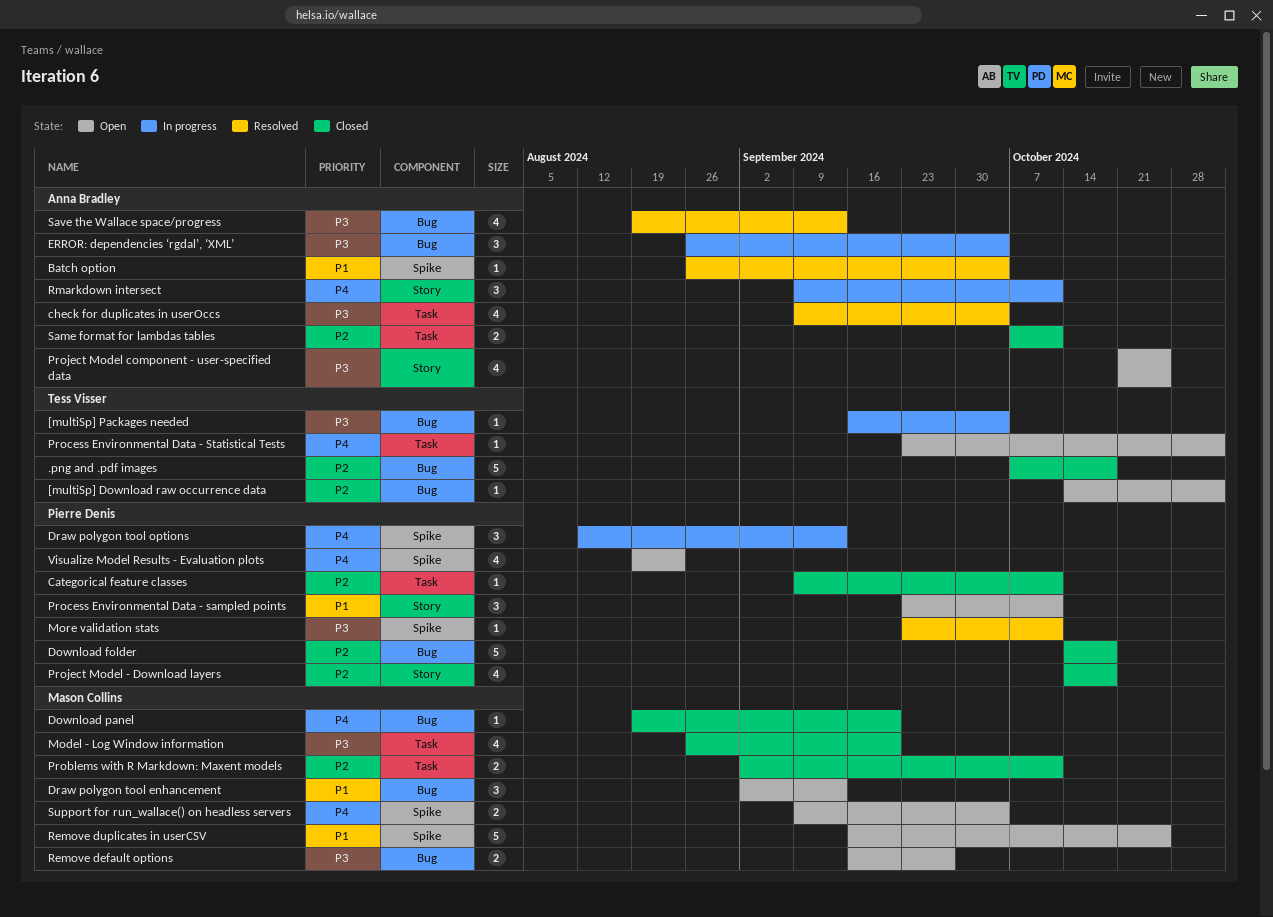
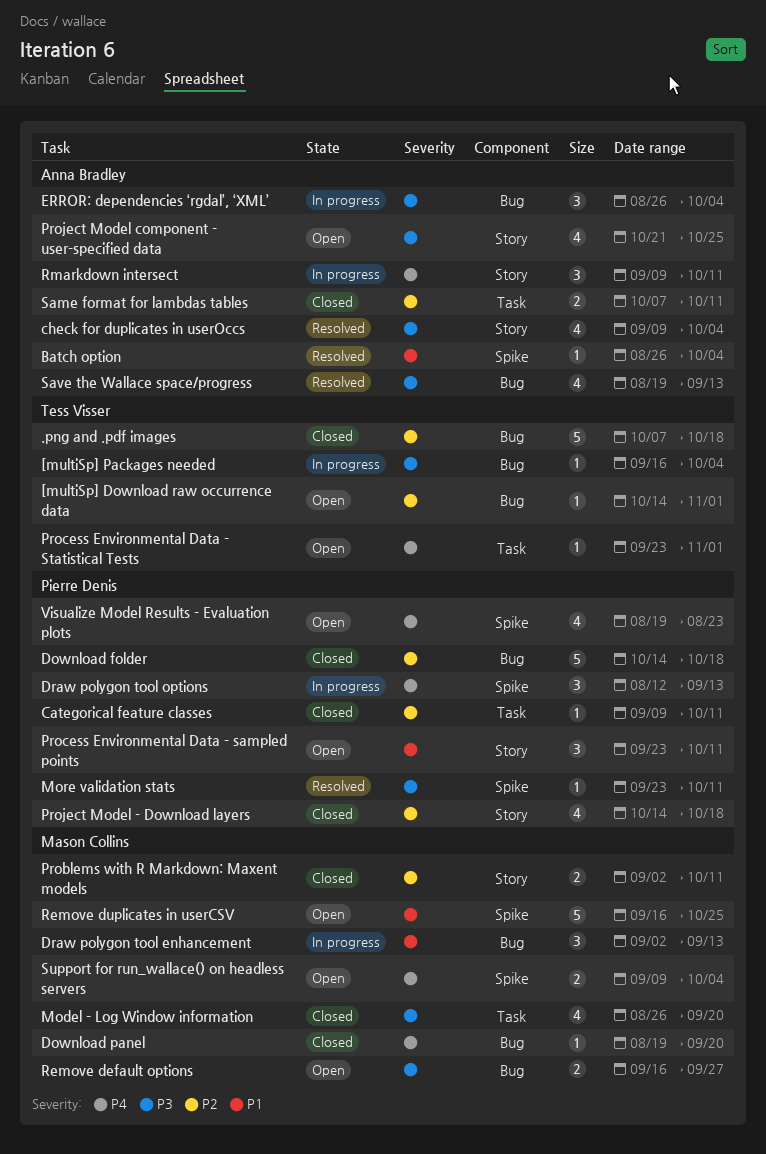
check for duplicates in userOccs, label: Task -> Story
Draw polygon tool enhancement, status: Open -> In progress
Problems with R Markdown: Maxent models, label: Task -> Story

